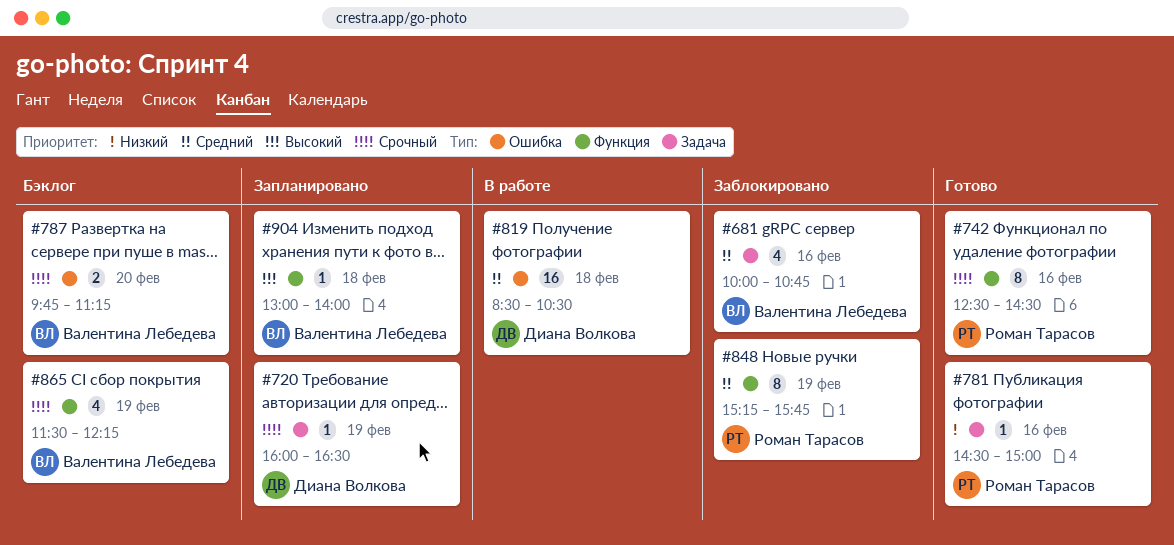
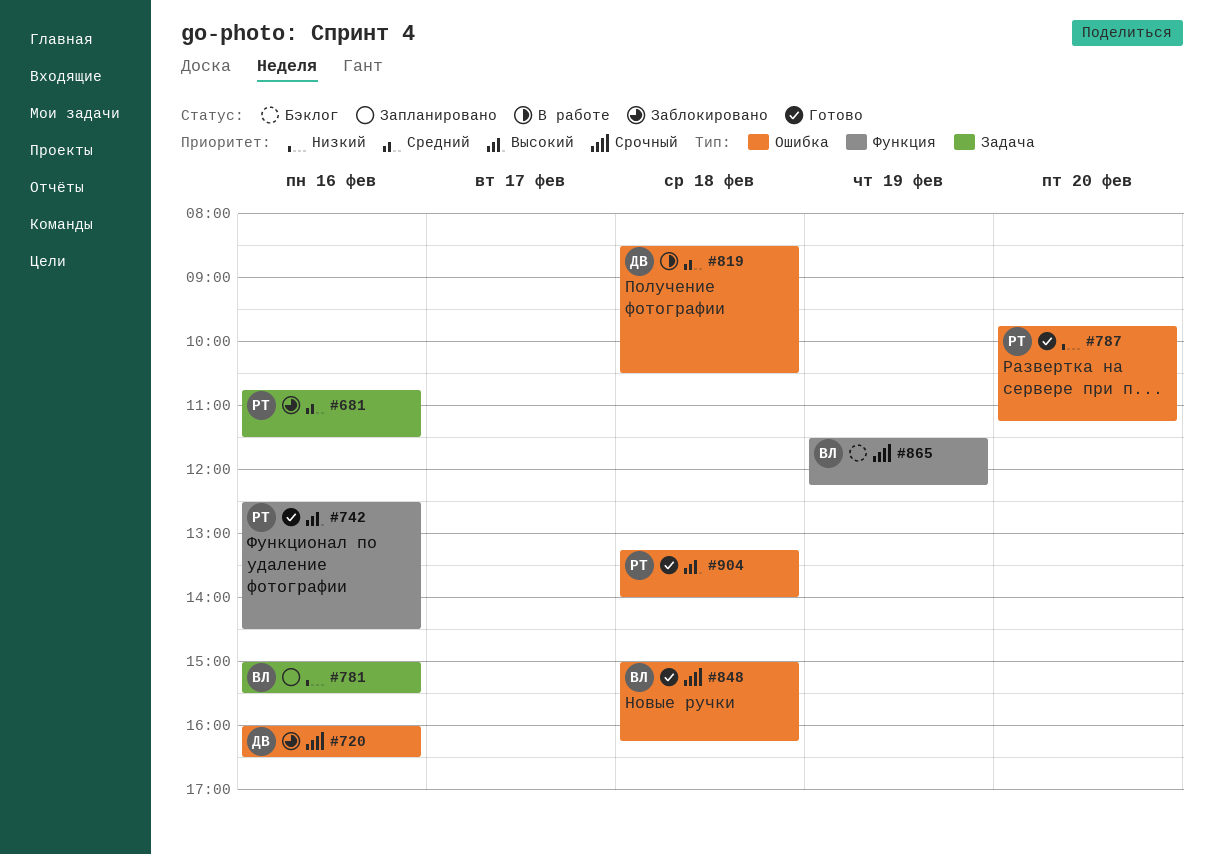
#681, owner: Валентина Лебедева -> Роман Тарасов
#681, begins: 10:00 -> 10:45
#681, ends: 10:45 -> 11:30
#720, status: Запланировано -> Заблокировано
#720, label: Задача -> Ошибка
#720, day: Feb 19 -> Feb 16
#742, priority: Срочный -> Высокий
#781, status: Готово -> Запланировано
#781, owner: Роман Тарасов -> Валентина Лебедева
#781, begins: 14:30 -> 15:00
#781, ends: 15:00 -> 15:30
#787, status: Бэклог -> Готово
#787, owner: Валентина Лебедева -> Роман Тарасов
#787, priority: Срочный -> Низкий
#848, status: Заблокировано -> Готово
#848, owner: Роман Тарасов -> Валентина Лебедева
#848, priority: Средний -> Срочный
#848, label: Функция -> Ошибка
#848, day: Feb 19 -> Feb 18
#848, begins: 15:15 -> 15:00
#848, ends: 15:45 -> 16:15
#904, status: Запланировано -> Готово
#904, owner: Валентина Лебедева -> Роман Тарасов
#904, label: Функция -> Ошибка
#904, begins: 13:00 -> 13:15

